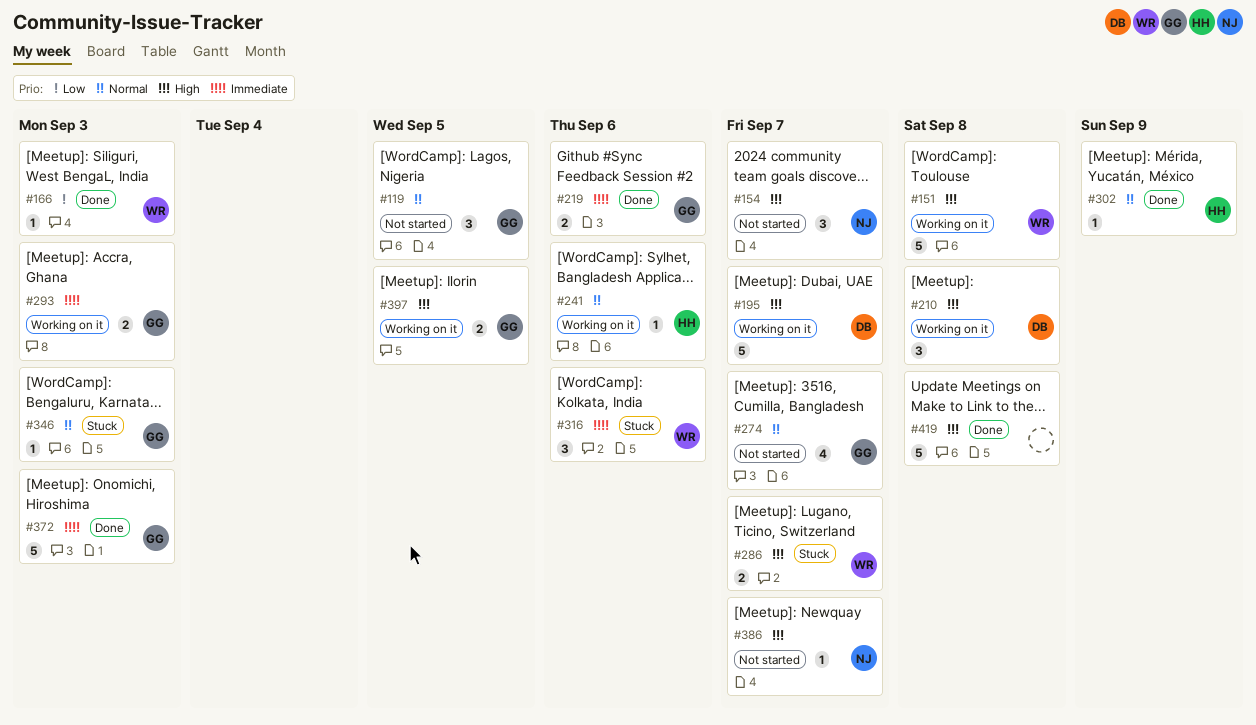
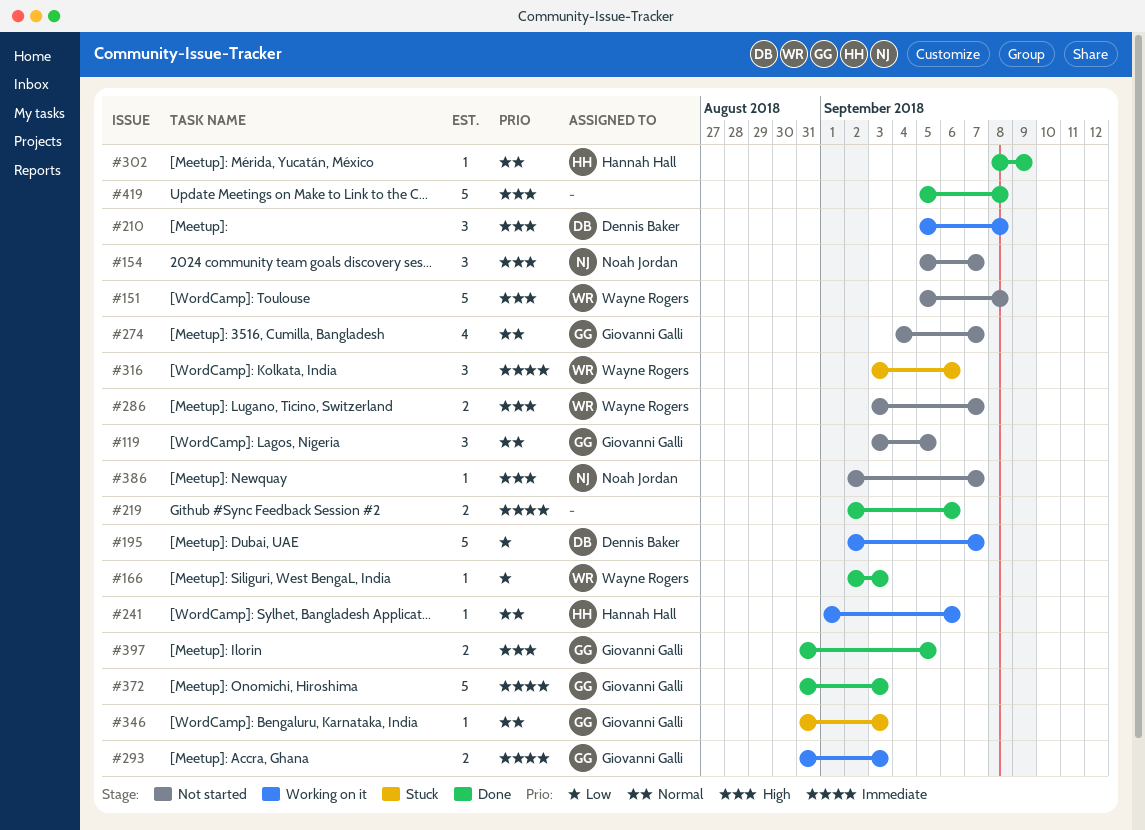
#151, status: Working on it -> Not started
#195, priority: High -> Low
#219, owner: Giovanni Galli -> none
#286, status: Stuck -> Not started
#397, status: Working on it -> Done

